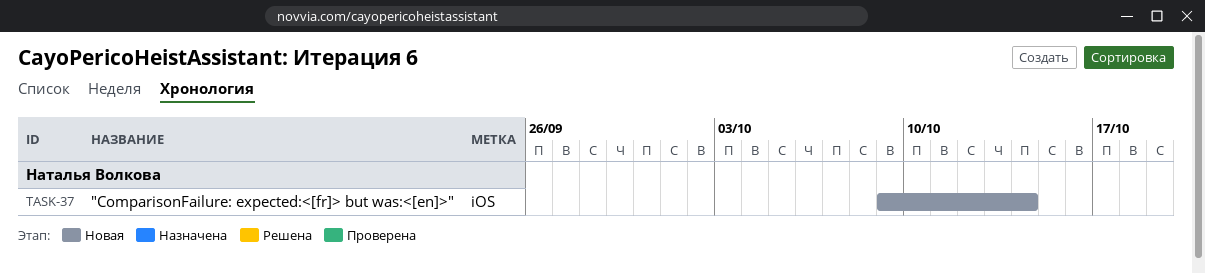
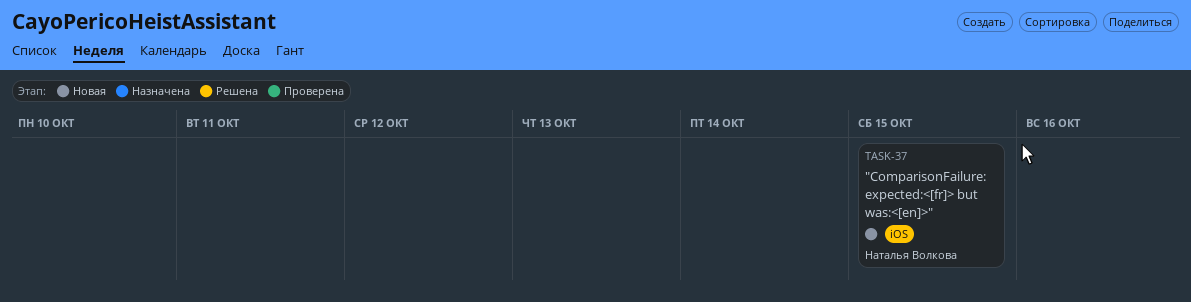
TASK-37, due: Oct 14 -> Oct 15

